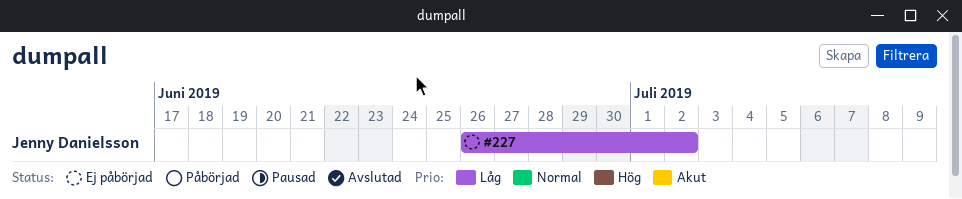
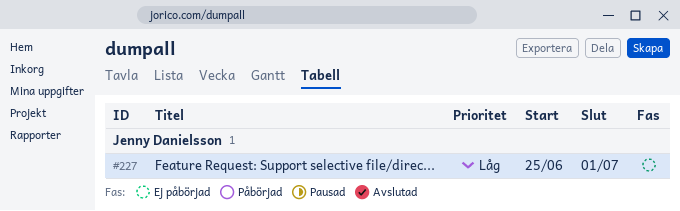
#227, start: Jun 26 -> Jun 25
#227, due: Jul 2 -> Jul 1

